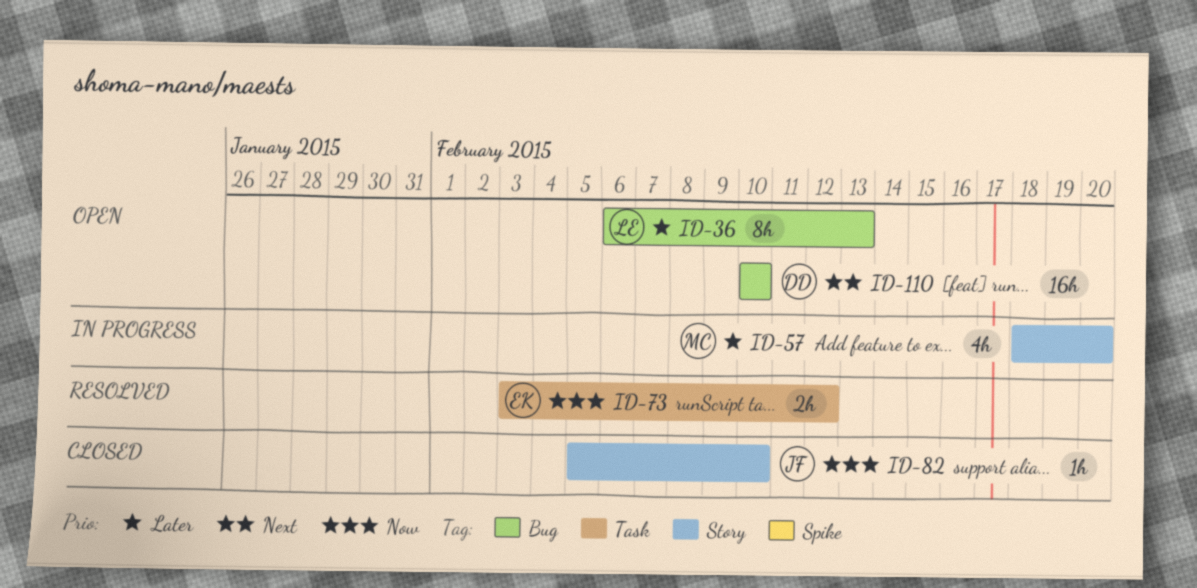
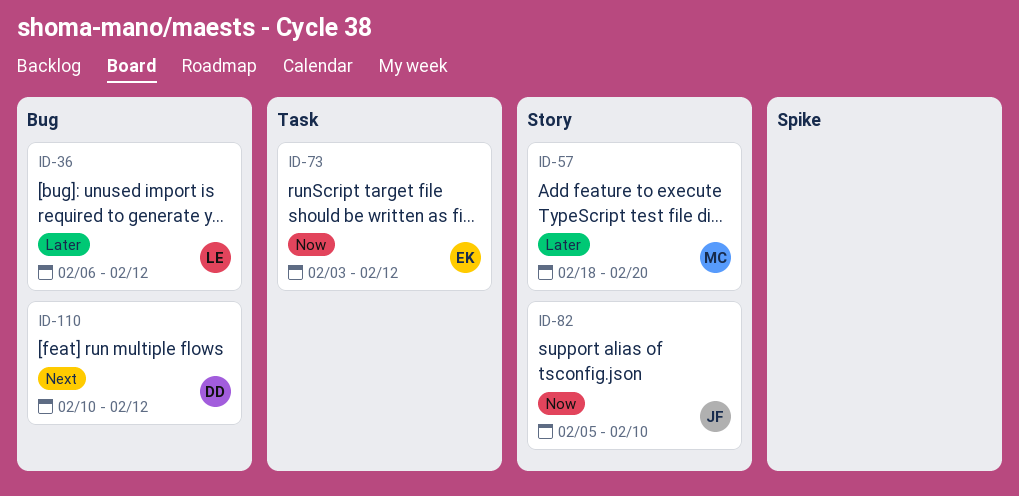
ID-36, due: Feb 13 -> Feb 12
ID-110, due: Feb 10 -> Feb 12

